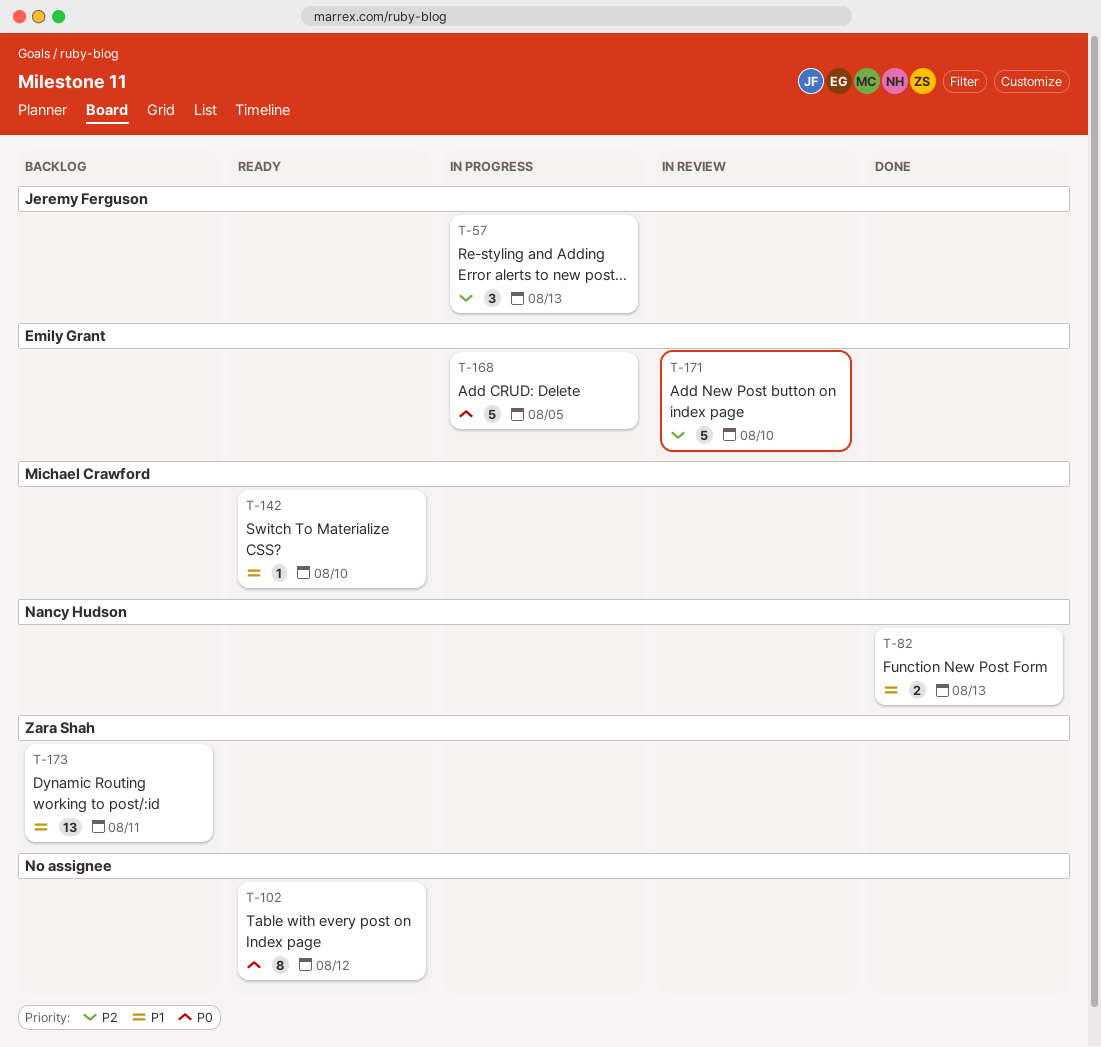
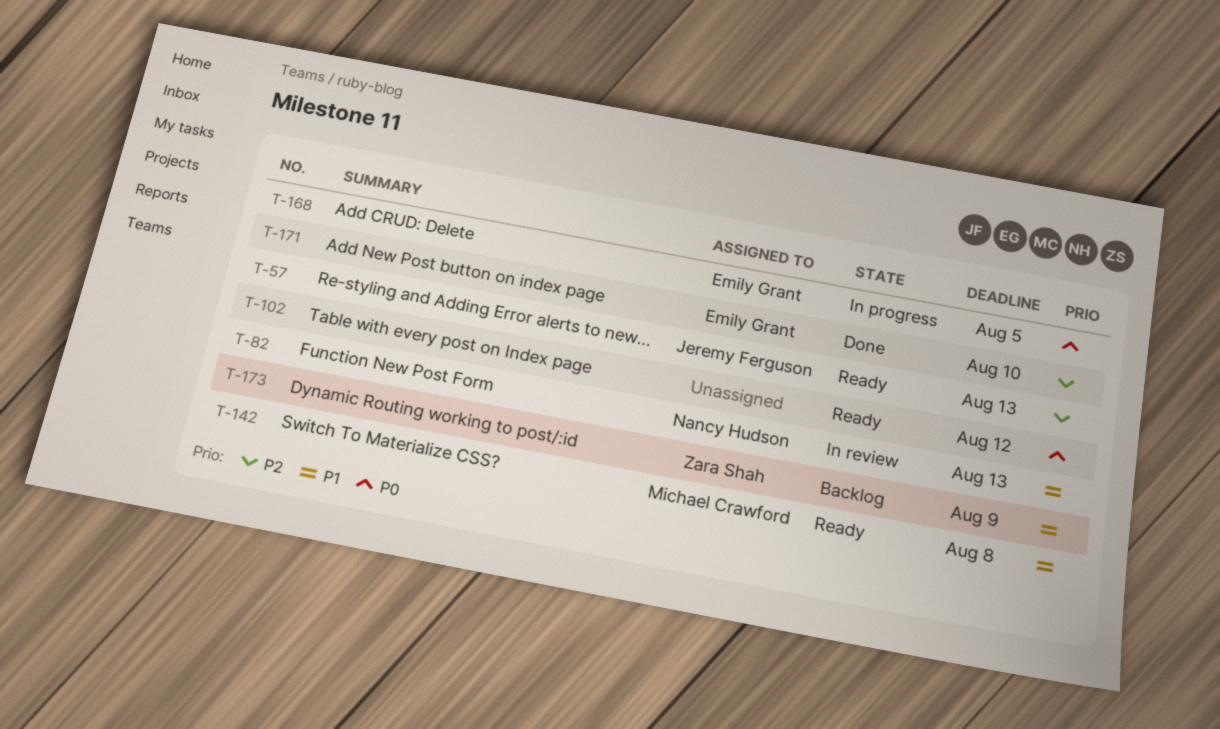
T-57, status: In progress -> Ready
T-82, status: Done -> In review
T-142, due: Aug 10 -> Aug 8
T-171, status: In review -> Done
T-173, due: Aug 11 -> Aug 9

